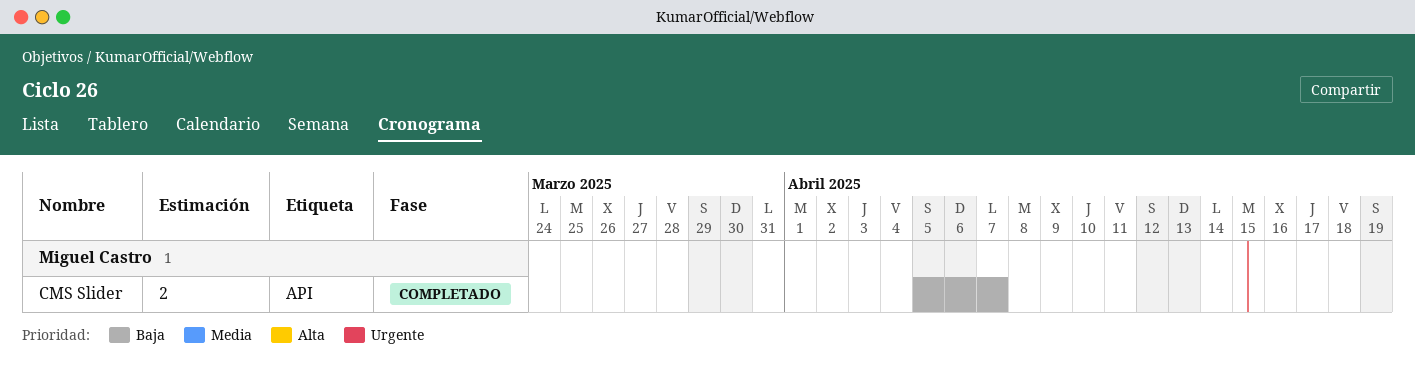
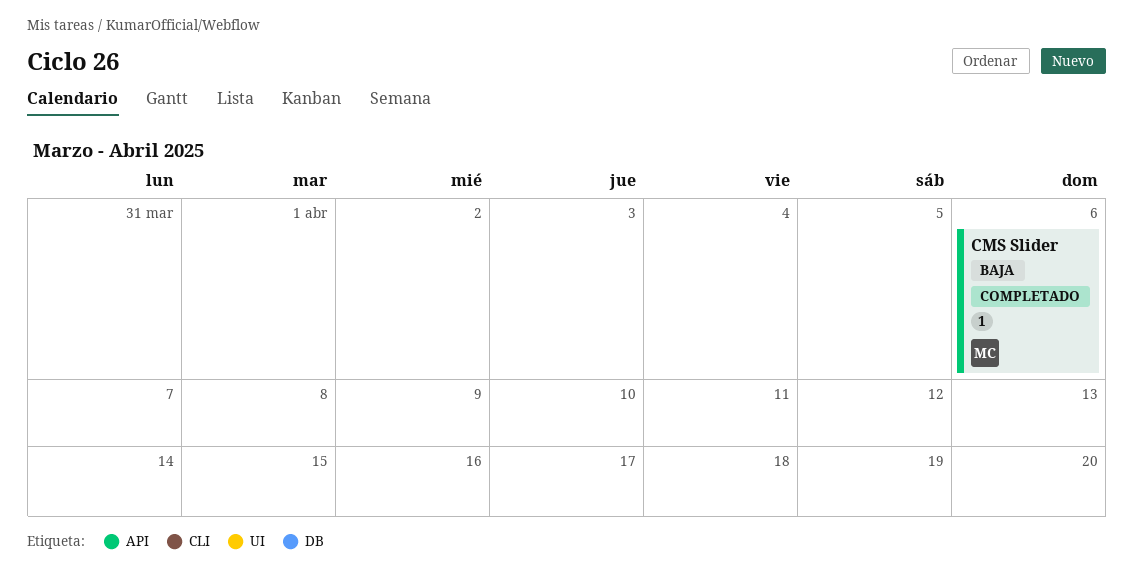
CMS Slider, estimate: 2 -> 1
CMS Slider, due: Apr 7 -> Apr 6

